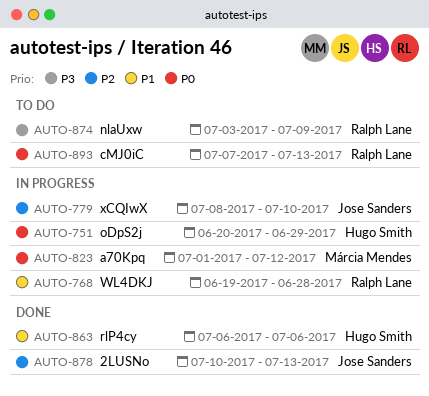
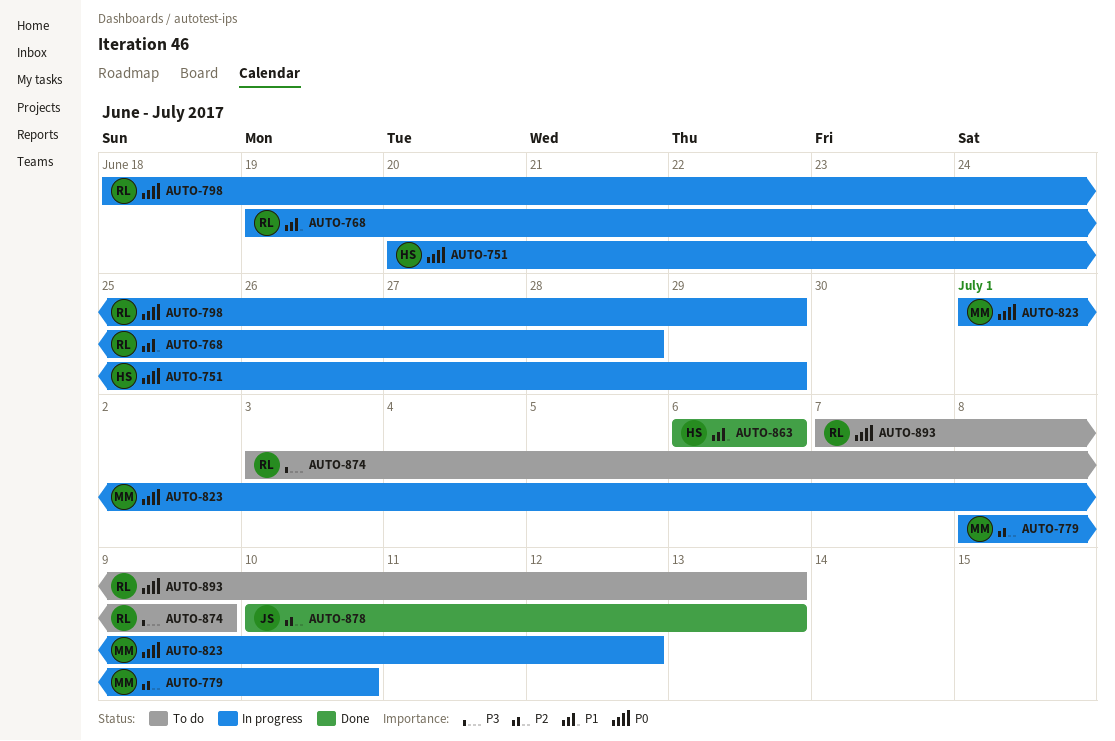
AUTO-779, owner: Jose Sanders -> Márcia Mendes
AUTO-798: none -> present

